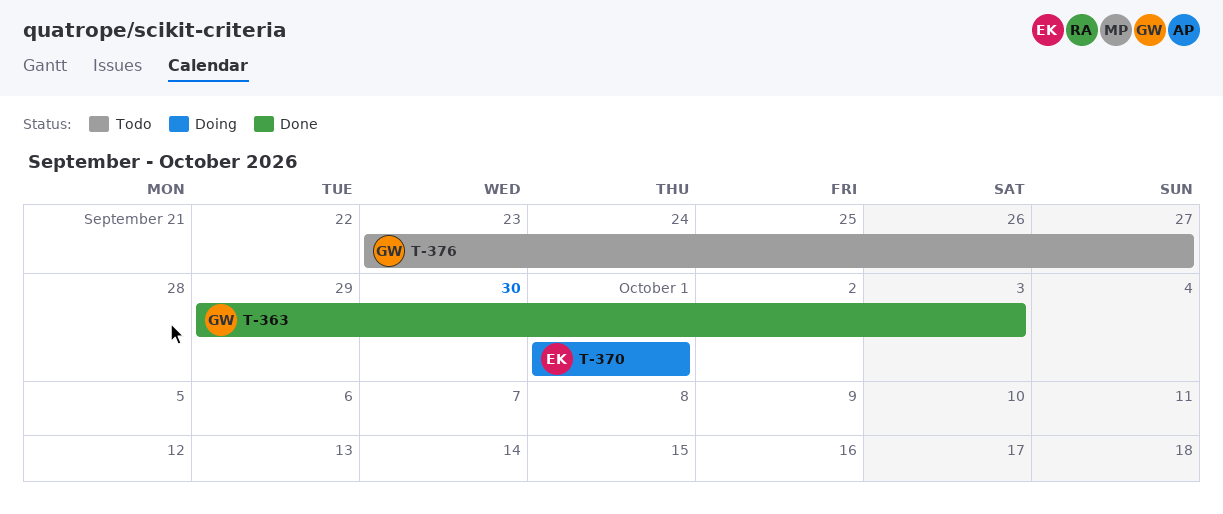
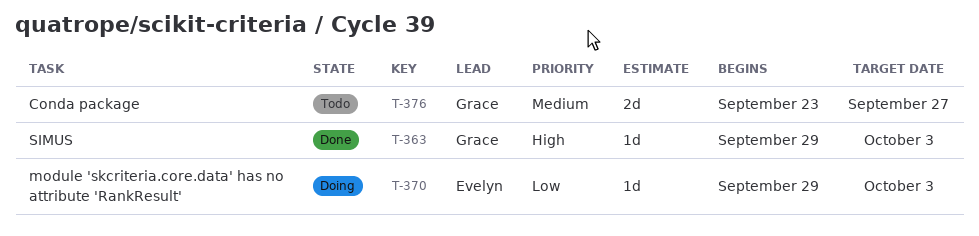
T-370, start: Oct 1 -> Sep 29
T-370, due: Oct 1 -> Oct 3

